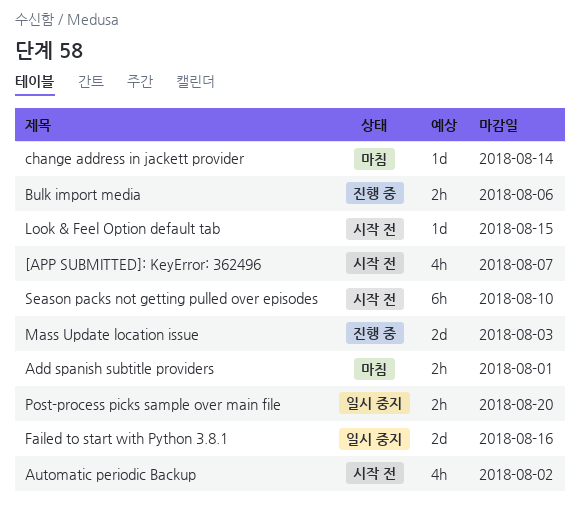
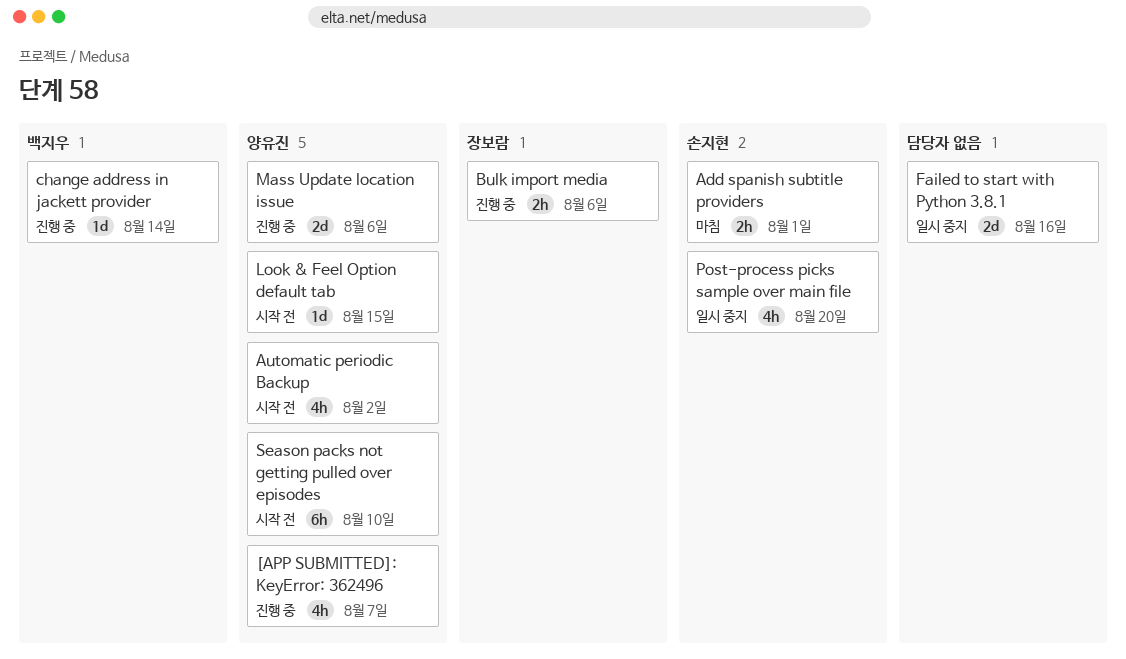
[APP SUBMITTED]: KeyError: 362496, status: 시작 전 -> 진행 중
change address in jackett provider, status: 마침 -> 진행 중
Mass Update location issue, due: Aug 3 -> Aug 6
Post-process picks sample over main file, estimate: 2h -> 4h

